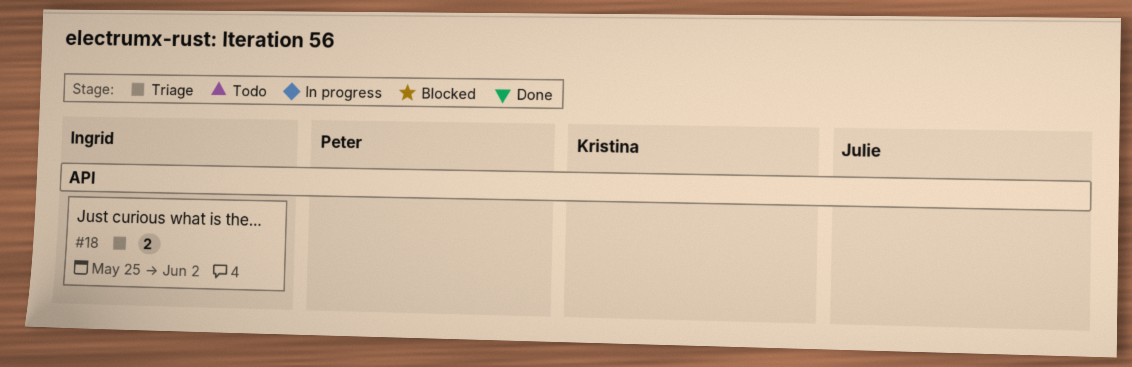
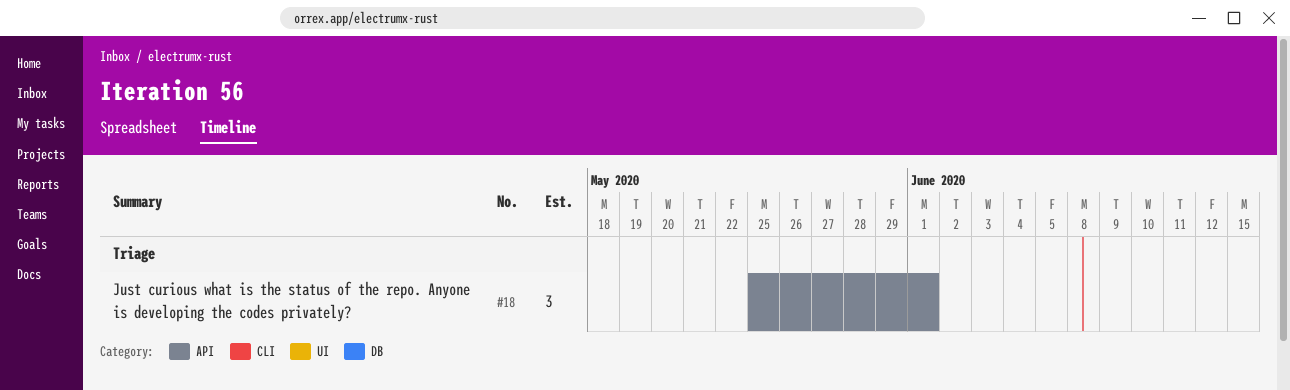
#18, estimate: 2 -> 3
#18, due: Jun 2 -> Jun 1

